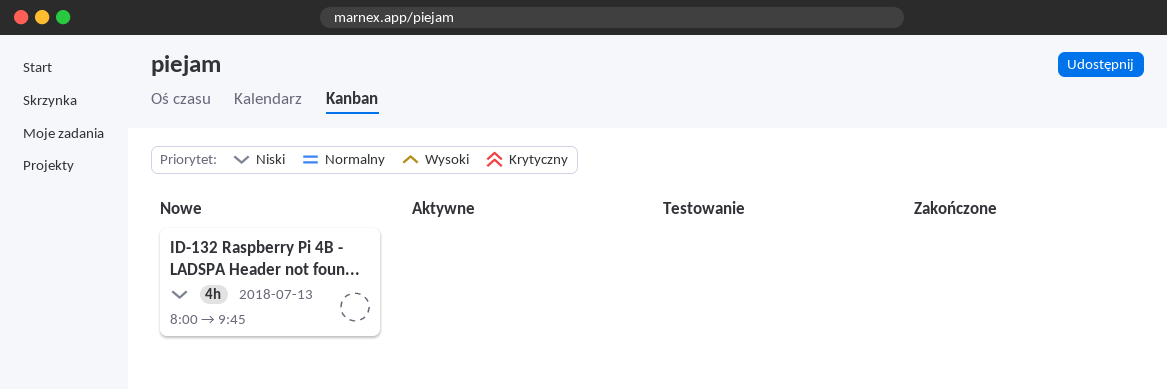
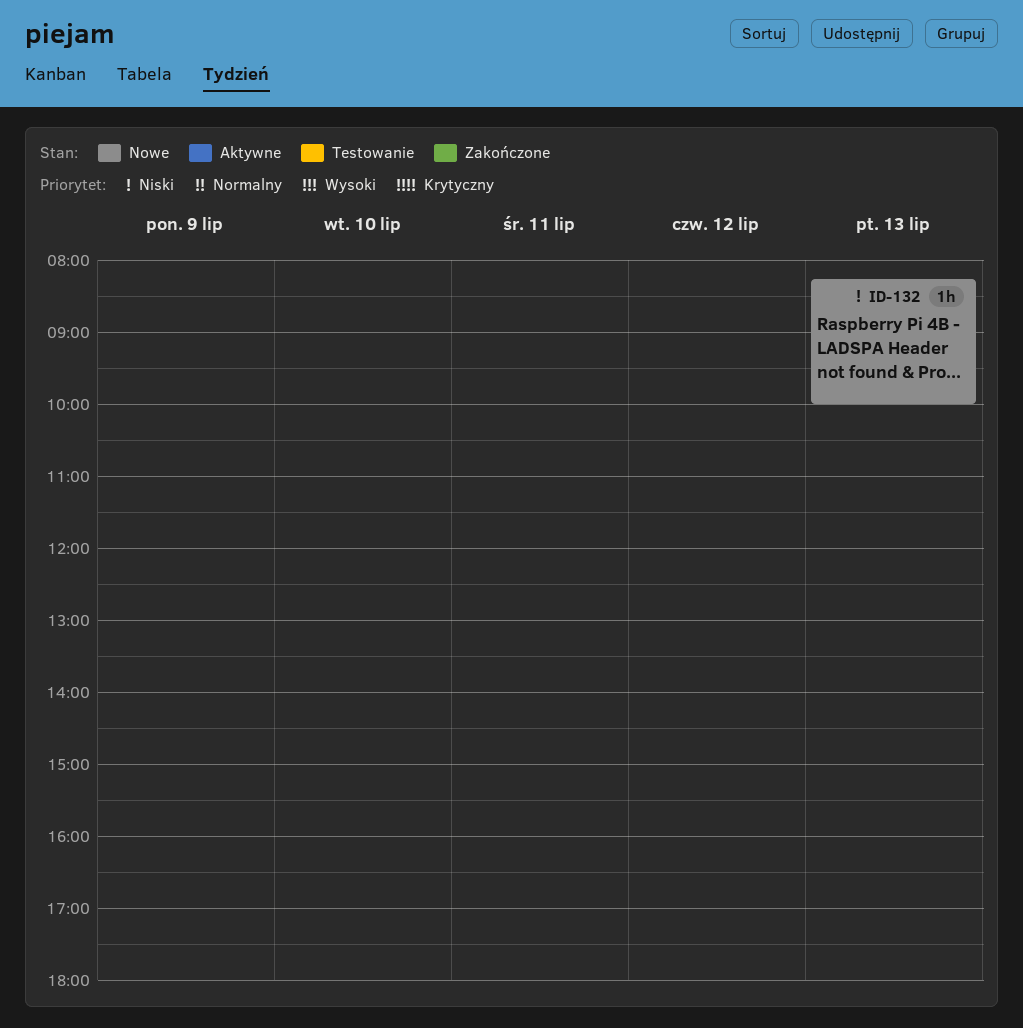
ID-132, estimate: 4h -> 1h
ID-132, begins: 08:00 -> 08:15
ID-132, ends: 09:45 -> 10:00

